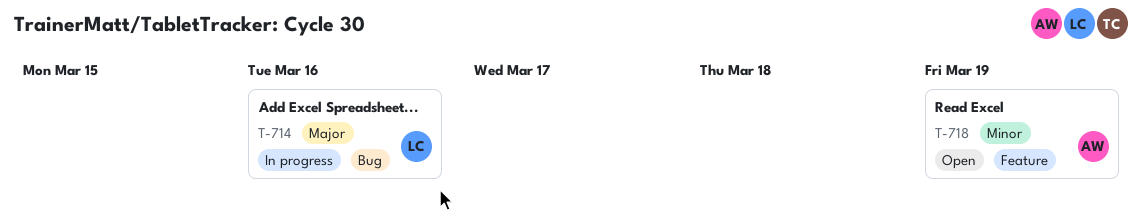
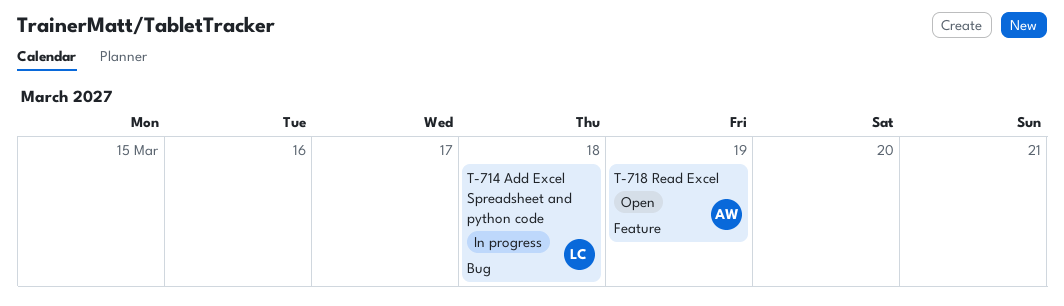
T-714, due: Mar 16 -> Mar 18

